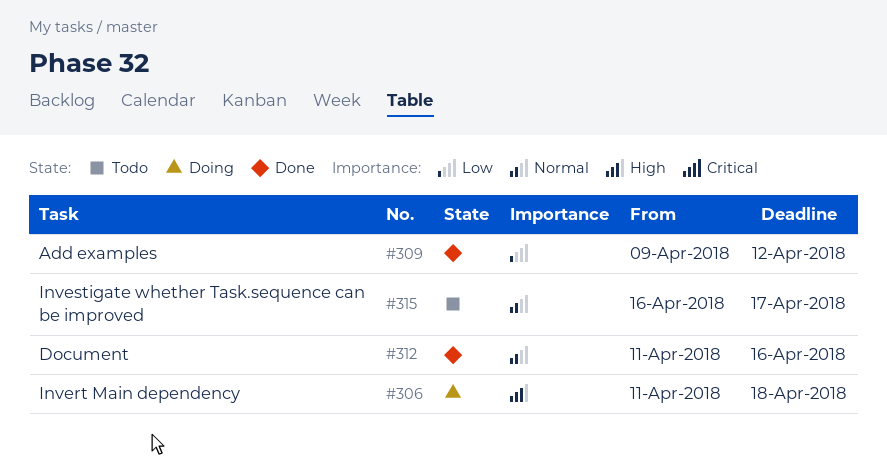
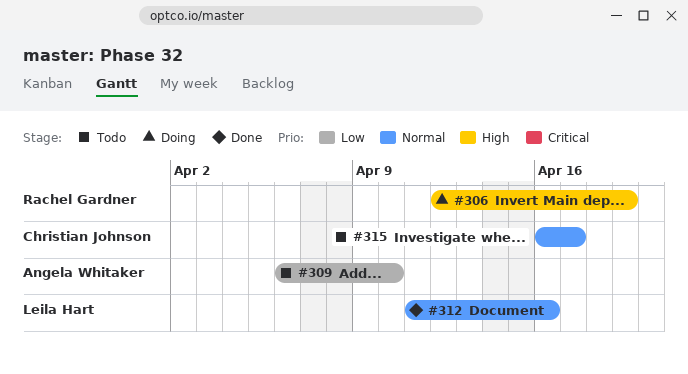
#306, start: Apr 11 -> Apr 12
#306, due: Apr 18 -> Apr 19
#309, status: Done -> Todo
#309, start: Apr 9 -> Apr 6
#309, due: Apr 12 -> Apr 10

